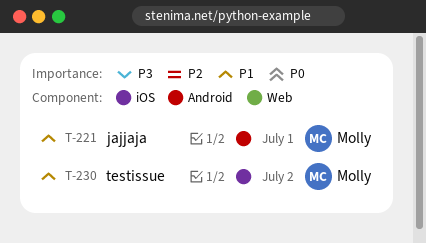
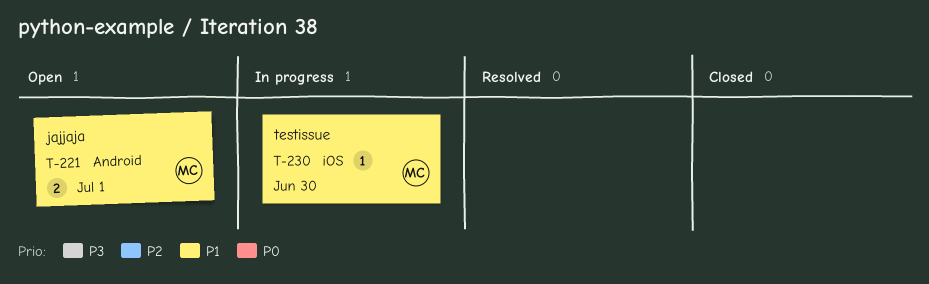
T-230, due: Jul 2 -> Jun 30

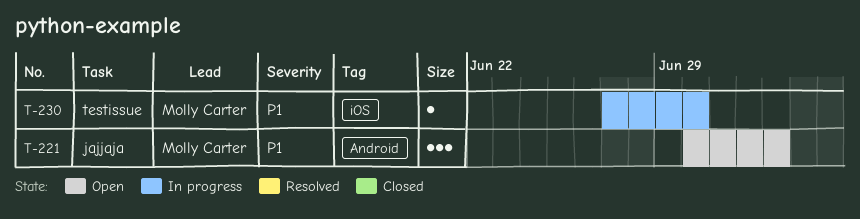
T-221, estimate: 2 -> 3
T-221, due: Jul 1 -> Jul 3

